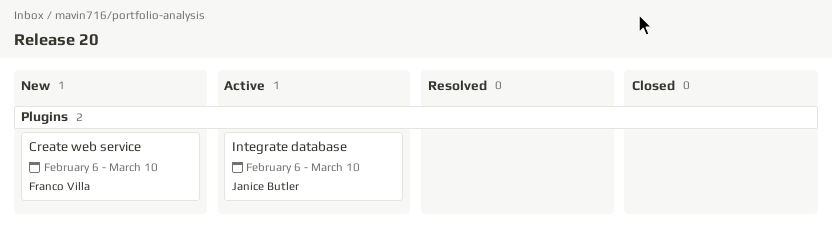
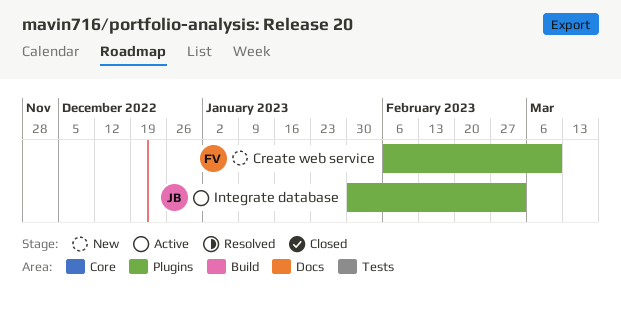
Integrate database, start: Feb 6 -> Jan 30
Integrate database, due: Mar 10 -> Mar 3

